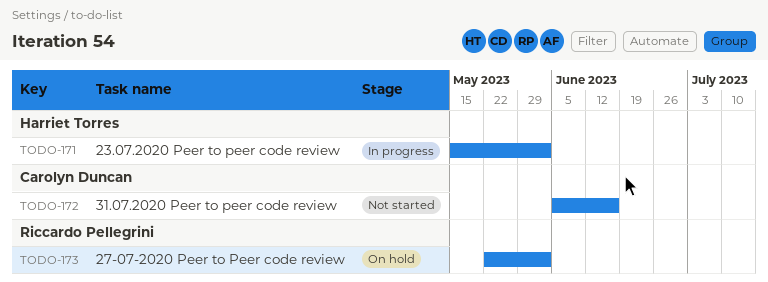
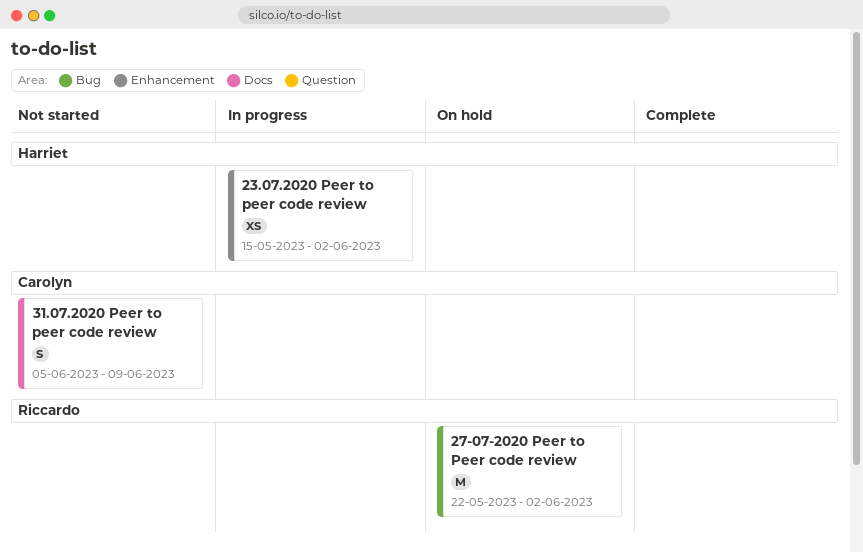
31.07.2020 Peer to peer code review, due: Jun 16 -> Jun 9

